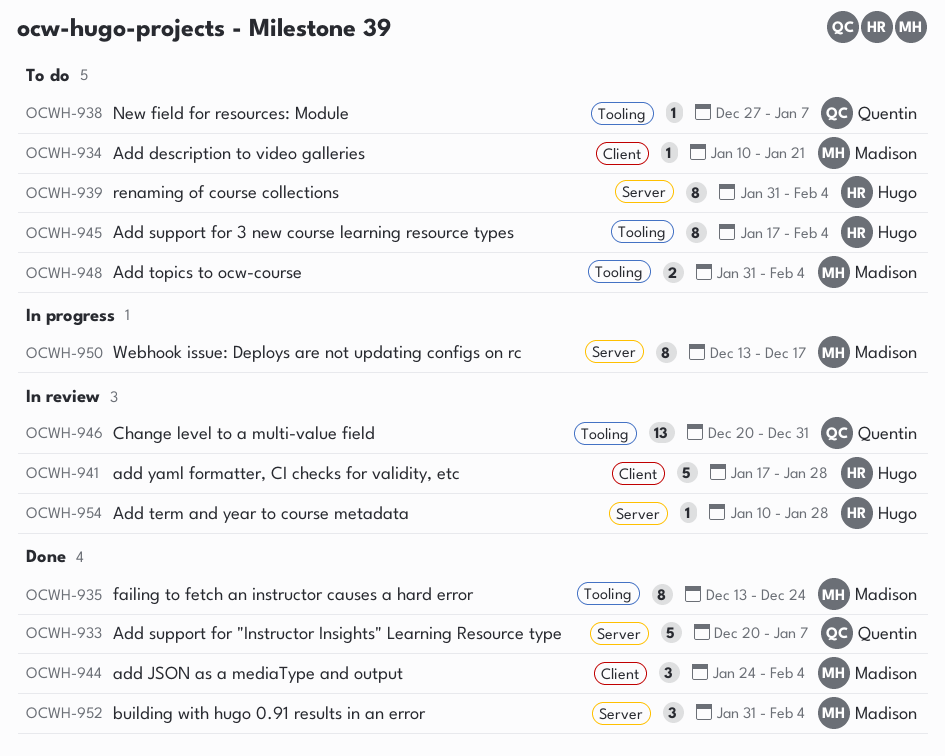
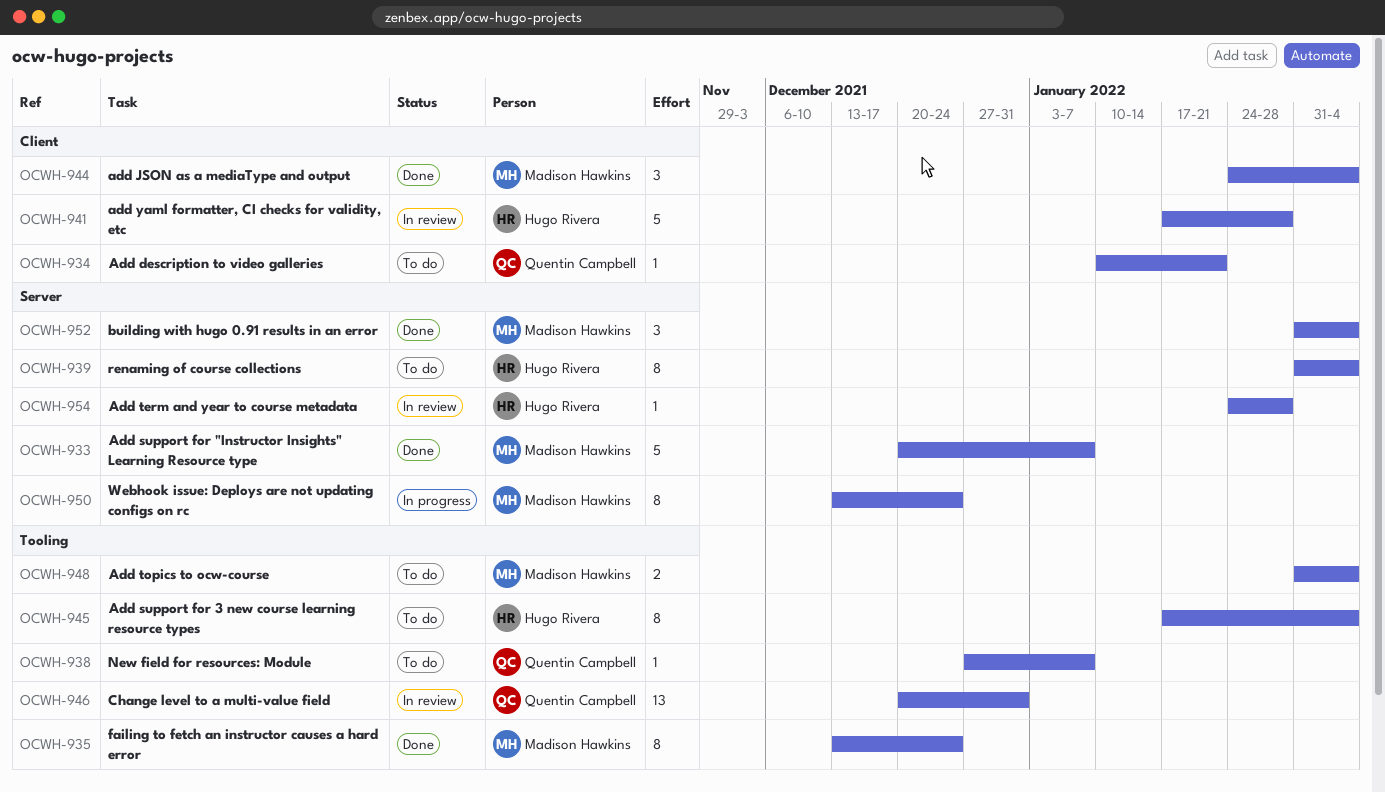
OCWH-933, owner: Quentin Campbell -> Madison Hawkins
OCWH-934, owner: Madison Hawkins -> Quentin Campbell
OCWH-950, due: Dec 17 -> Dec 24
OCWH-954, start: Jan 10 -> Jan 24

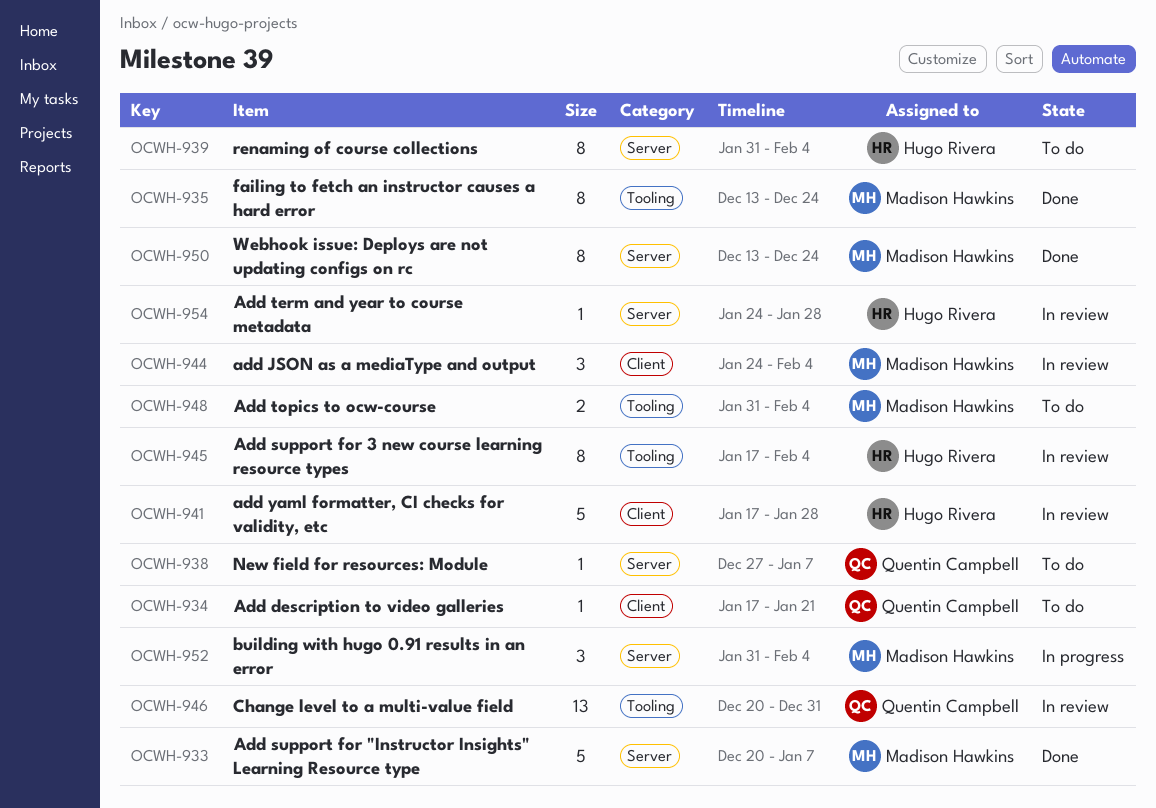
OCWH-934, start: Jan 10 -> Jan 17
OCWH-938, label: Tooling -> Server
OCWH-944, status: Done -> In review
OCWH-945, status: To do -> In review
OCWH-950, status: In progress -> Done
OCWH-952, status: Done -> In progress

